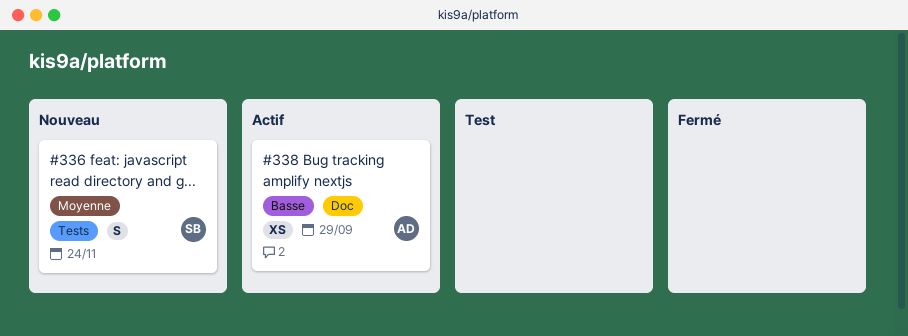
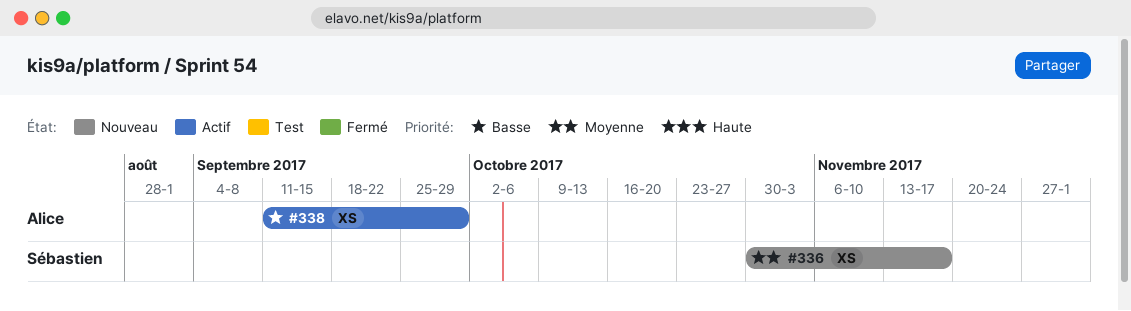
#336, estimate: S -> XS
#336, due: Nov 24 -> Nov 17

